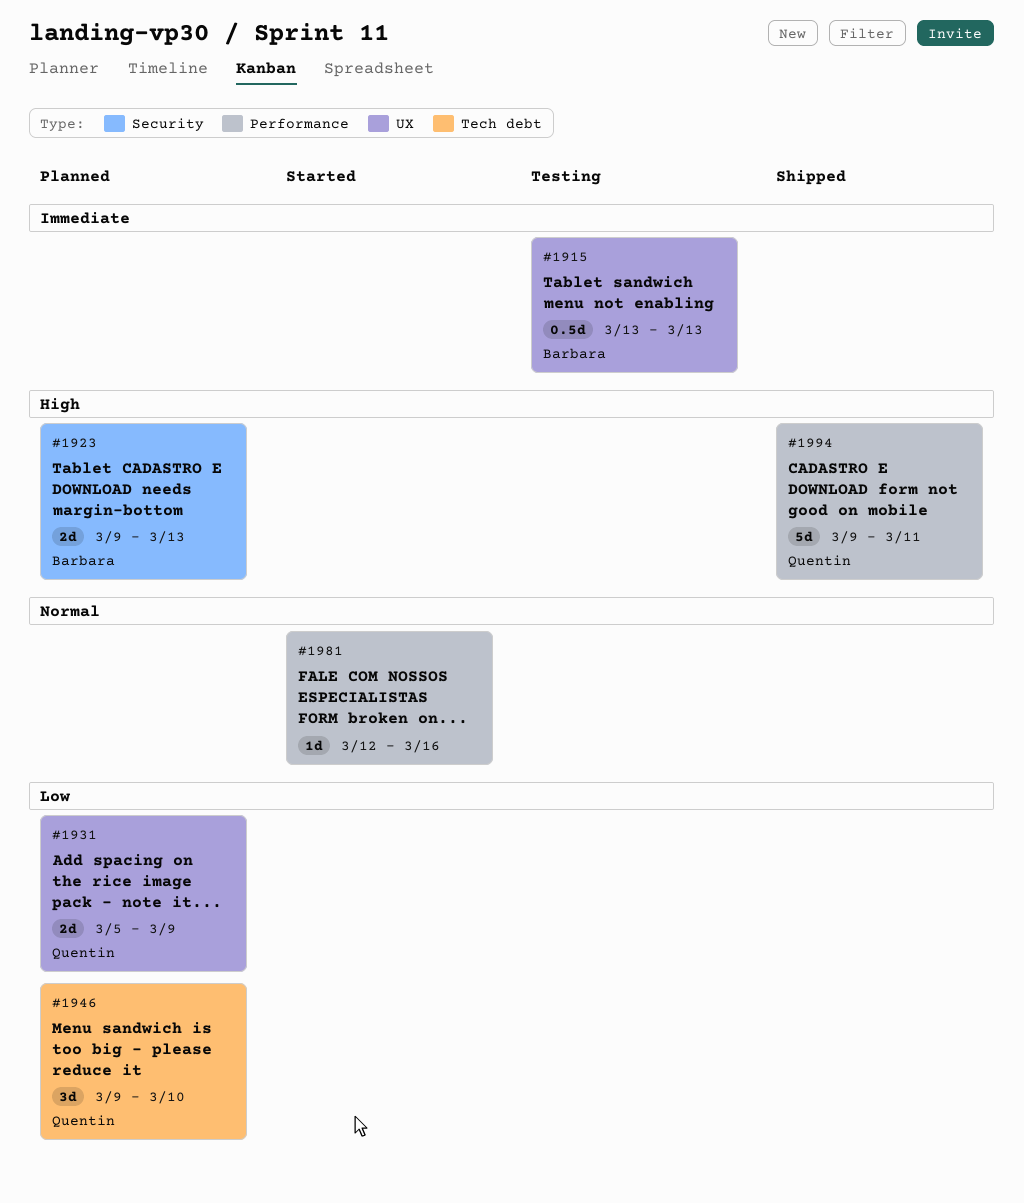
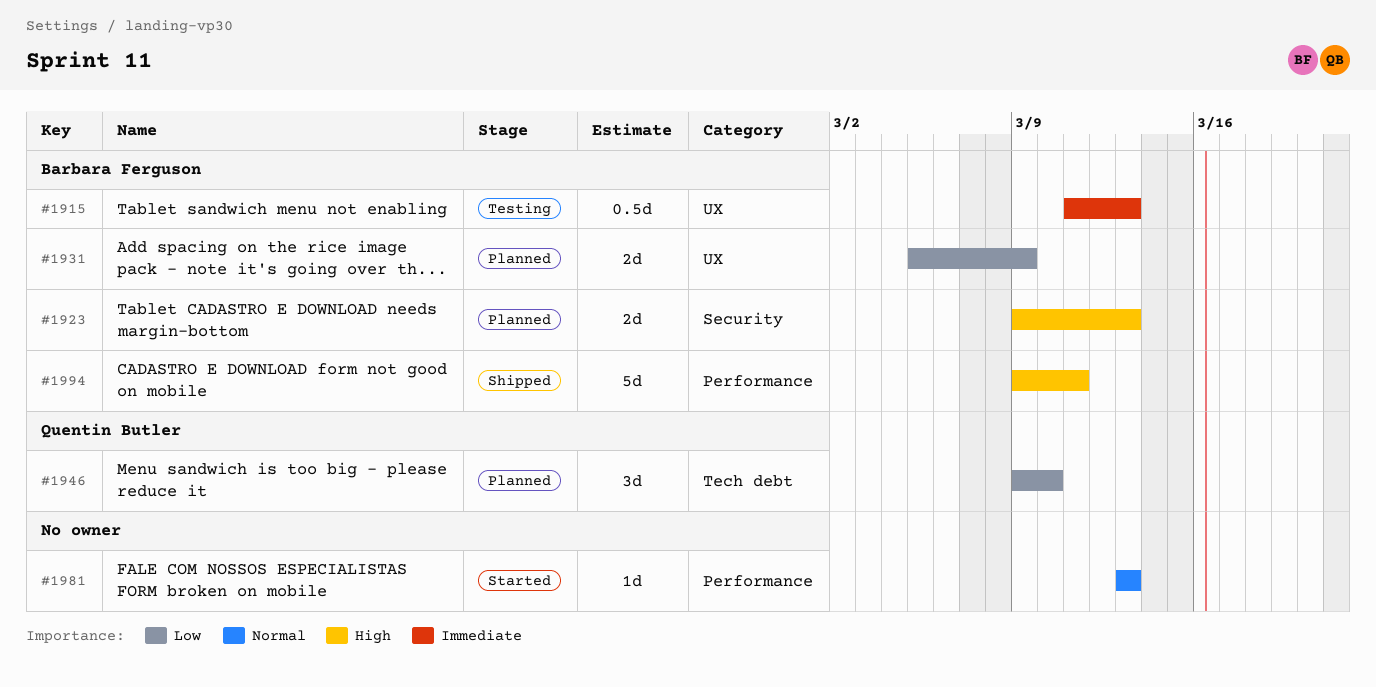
#1915, start: Mar 13 -> Mar 11
#1931, owner: Quentin Butler -> Barbara Ferguson
#1981, start: Mar 12 -> Mar 13
#1981, due: Mar 16 -> Mar 13
#1994, owner: Quentin Butler -> Barbara Ferguson

